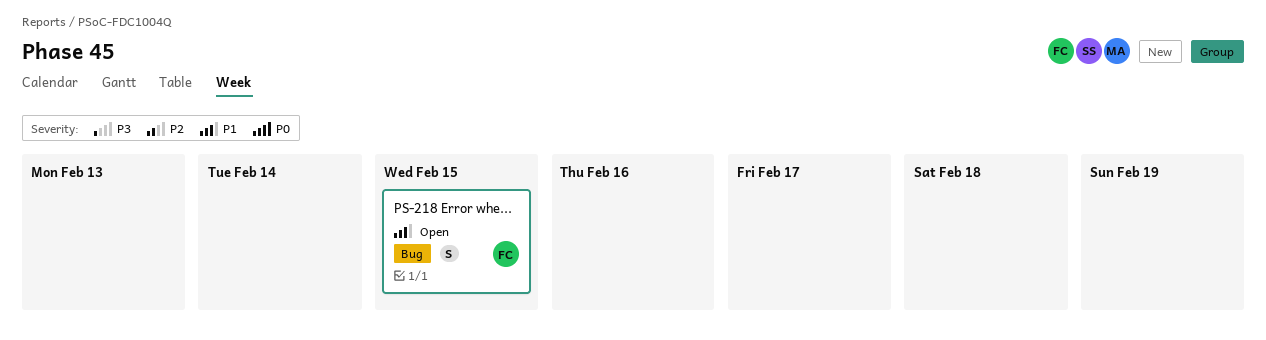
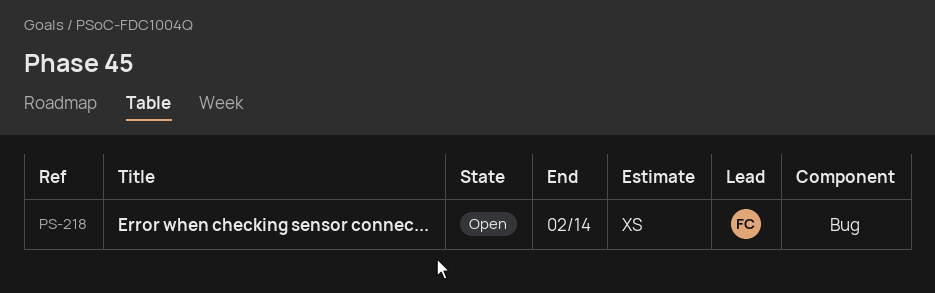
PS-218, estimate: S -> XS
PS-218, due: Feb 15 -> Feb 14

